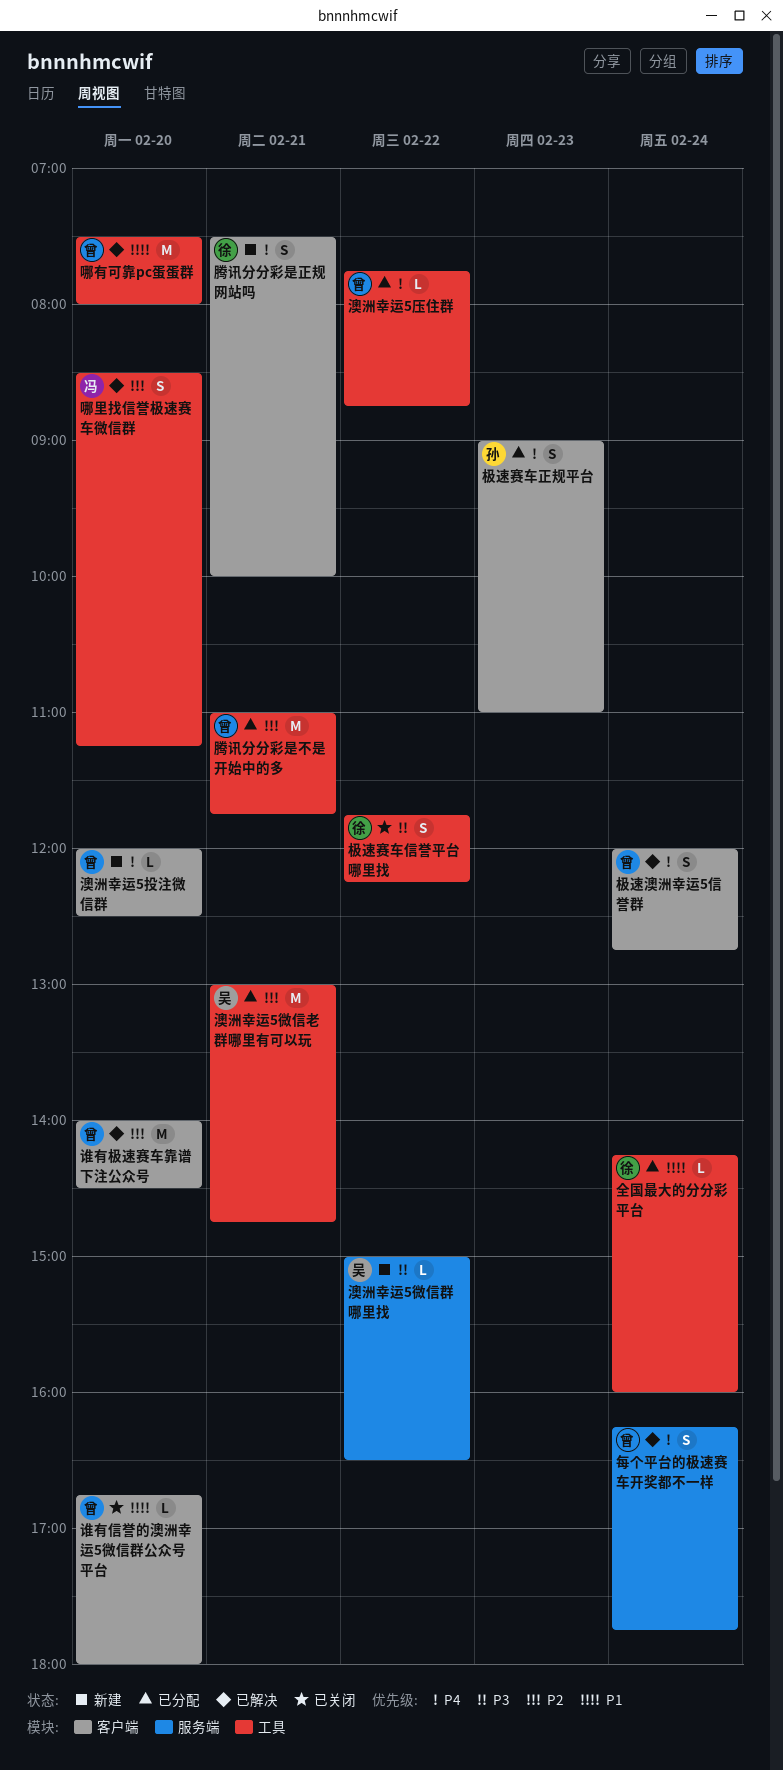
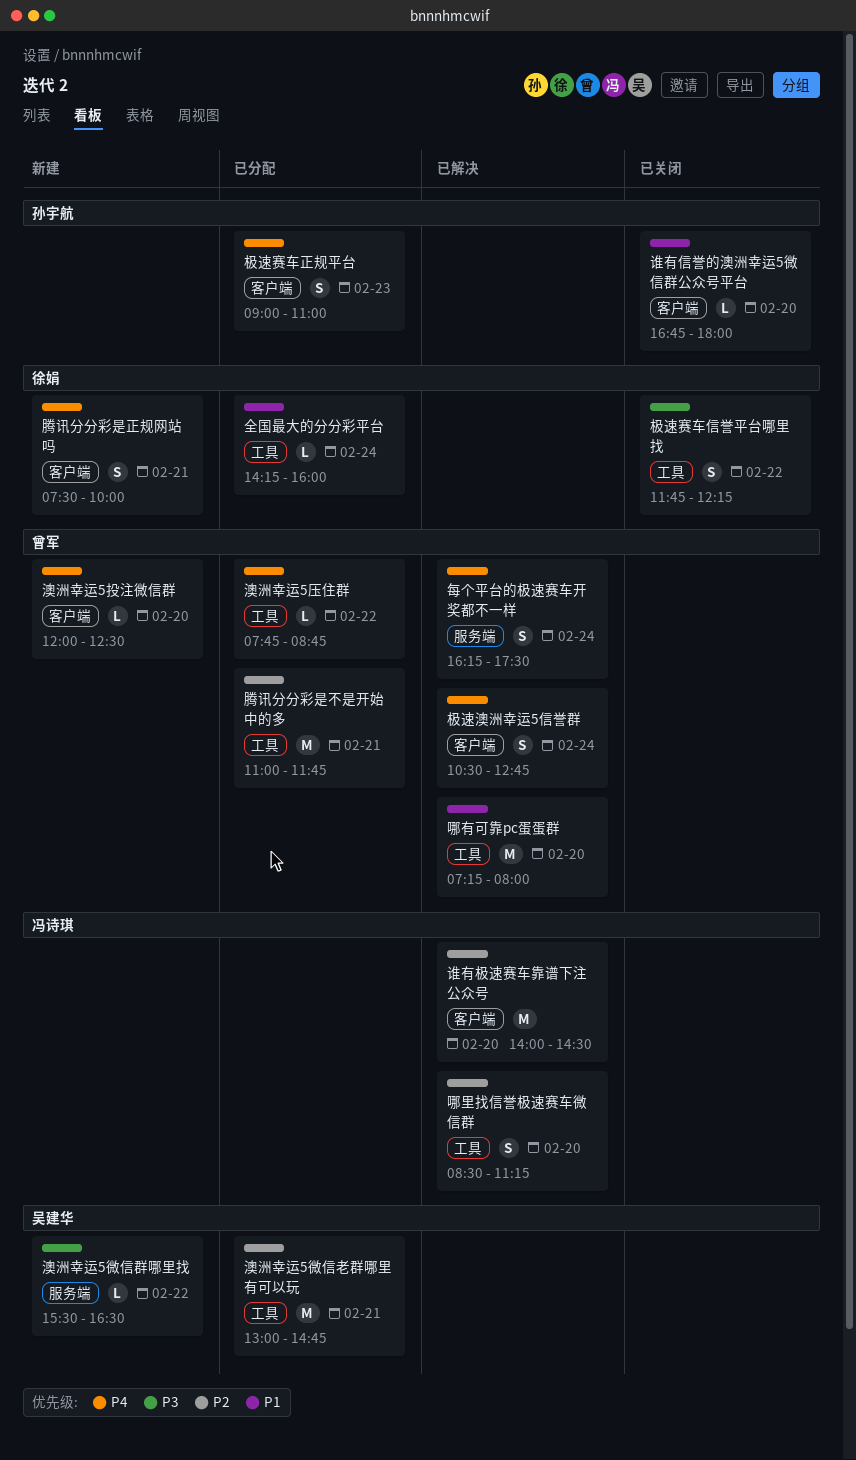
哪有可靠pc蛋蛋群, begins: 07:30 -> 07:15
极速澳洲幸运5信誉群, begins: 12:00 -> 10:30
每个平台的极速赛车开奖都不一样, ends: 17:45 -> 17:30
澳洲幸运5微信群哪里找, begins: 15:00 -> 15:30
谁有信誉的澳洲幸运5微信群公众号平台, owner: 曾军 -> 孙宇航
谁有极速赛车靠谱下注公众号, owner: 曾军 -> 冯诗琪

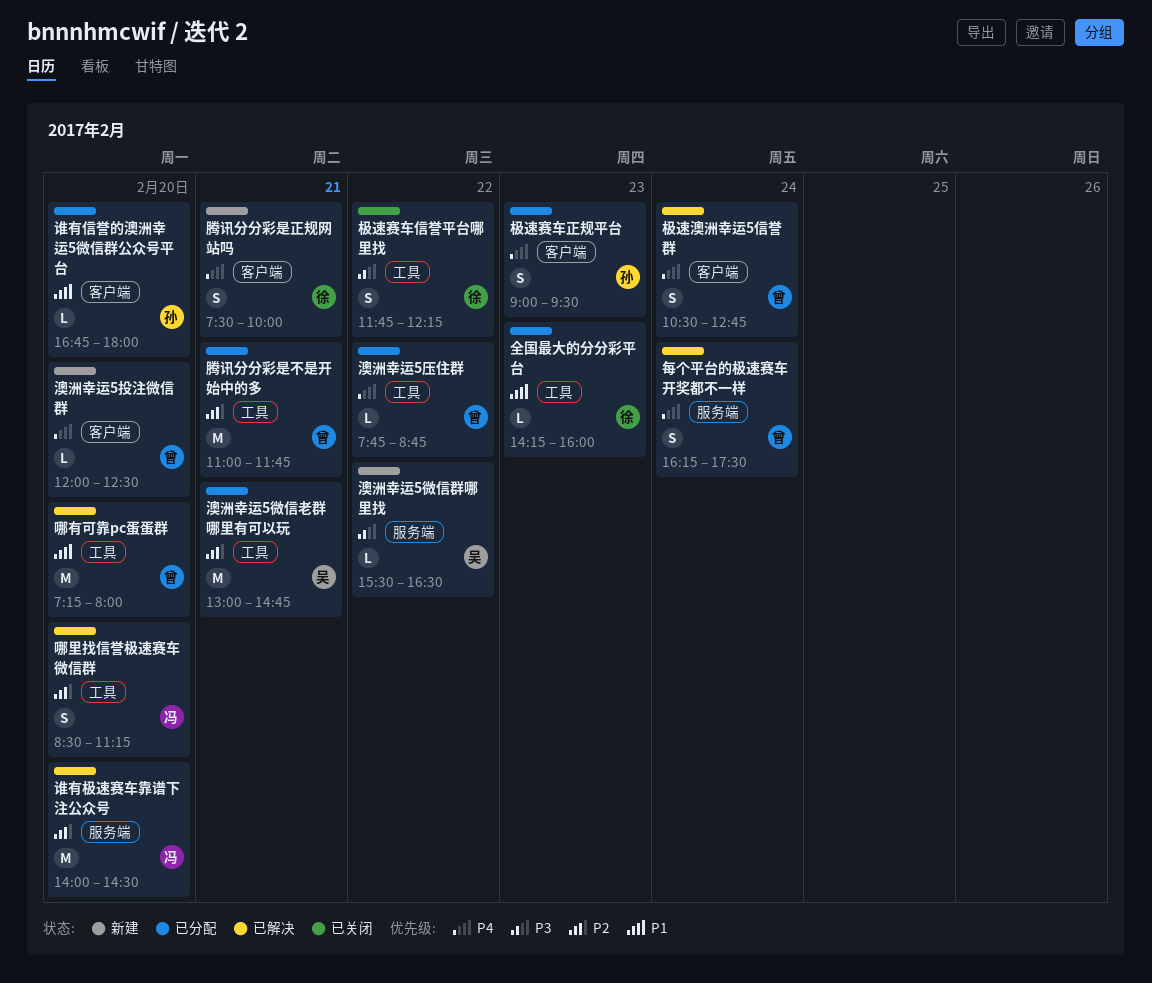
全国最大的分分彩平台, day: Feb 24 -> Feb 23
极速赛车正规平台, ends: 11:00 -> 09:30
谁有信誉的澳洲幸运5微信群公众号平台, status: 已关闭 -> 已分配
谁有极速赛车靠谱下注公众号, label: 客户端 -> 服务端

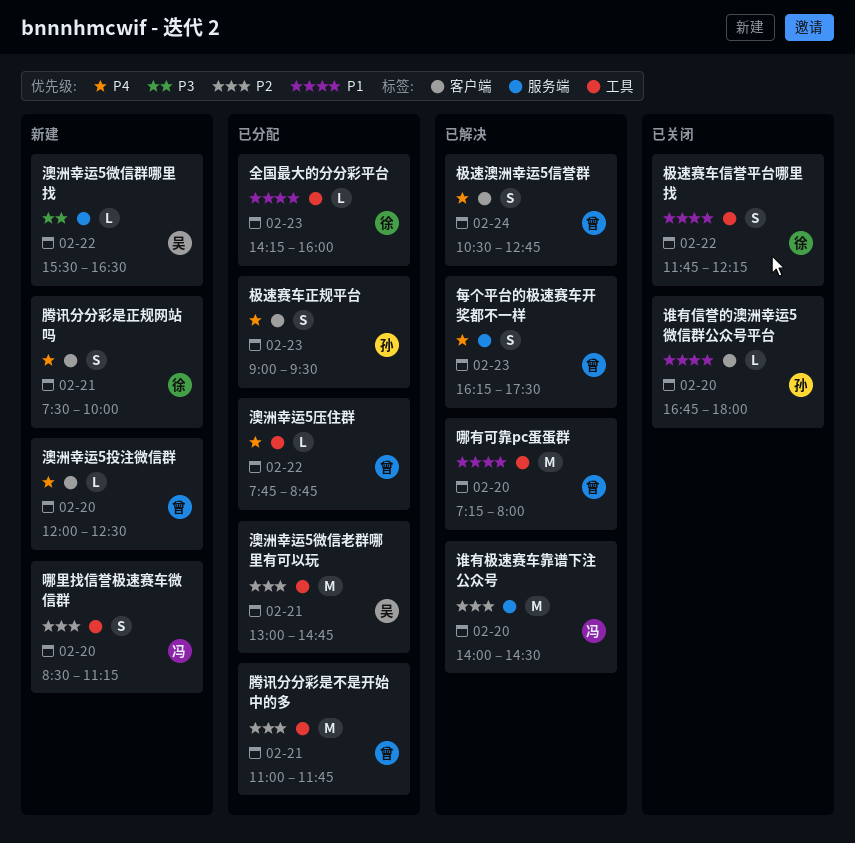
哪里找信誉极速赛车微信群, status: 已解决 -> 新建
极速赛车信誉平台哪里找, priority: P3 -> P1
每个平台的极速赛车开奖都不一样, day: Feb 24 -> Feb 23
谁有信誉的澳洲幸运5微信群公众号平台, status: 已分配 -> 已关闭

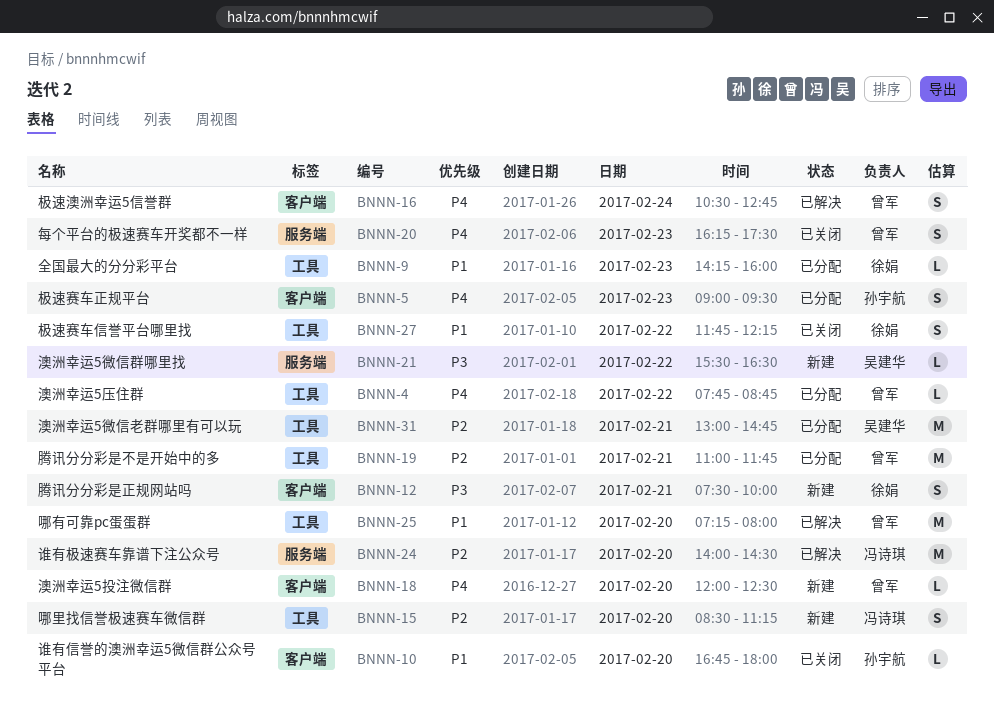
每个平台的极速赛车开奖都不一样, status: 已解决 -> 已关闭
腾讯分分彩是正规网站吗, priority: P4 -> P3

